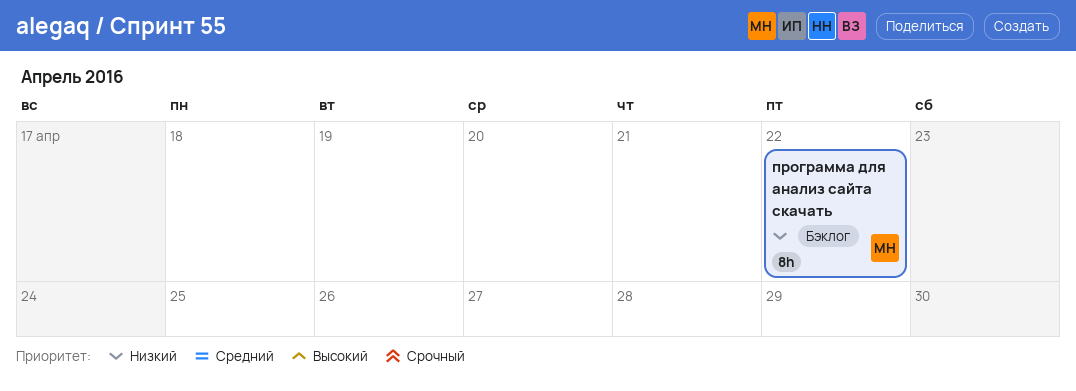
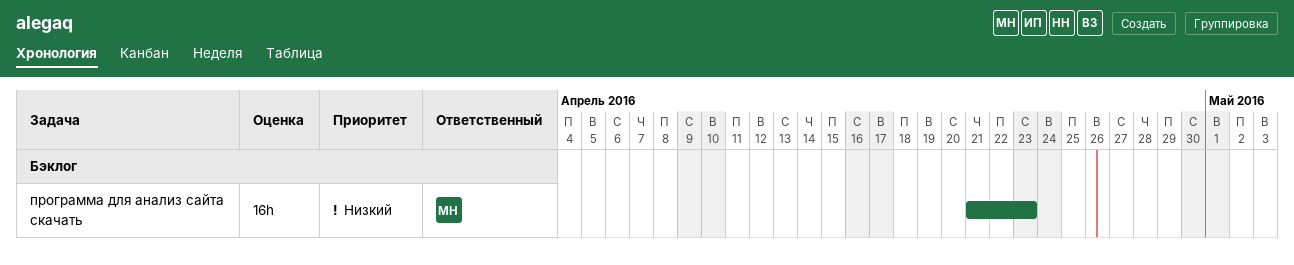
программа для анализ сайта скачать, estimate: 8h -> 16h
программа для анализ сайта скачать, due: Apr 22 -> Apr 23

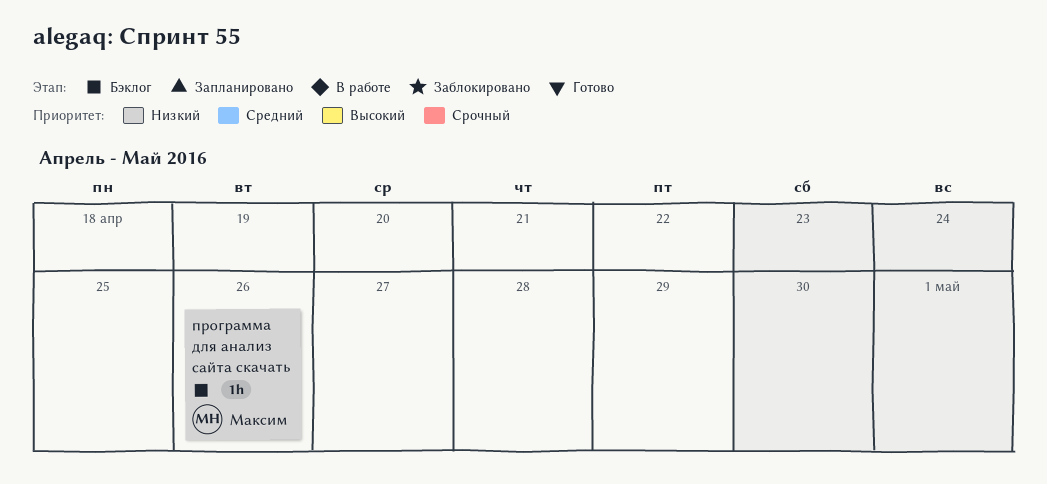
программа для анализ сайта скачать, estimate: 16h -> 1h
программа для анализ сайта скачать, due: Apr 23 -> Apr 26

